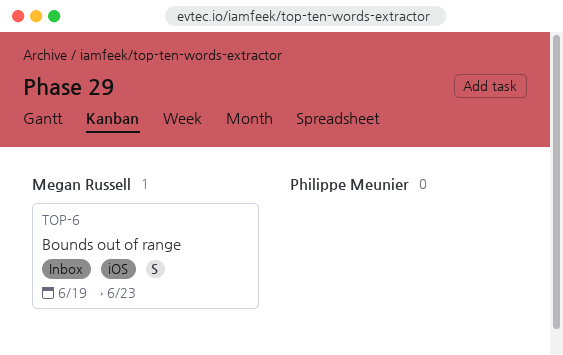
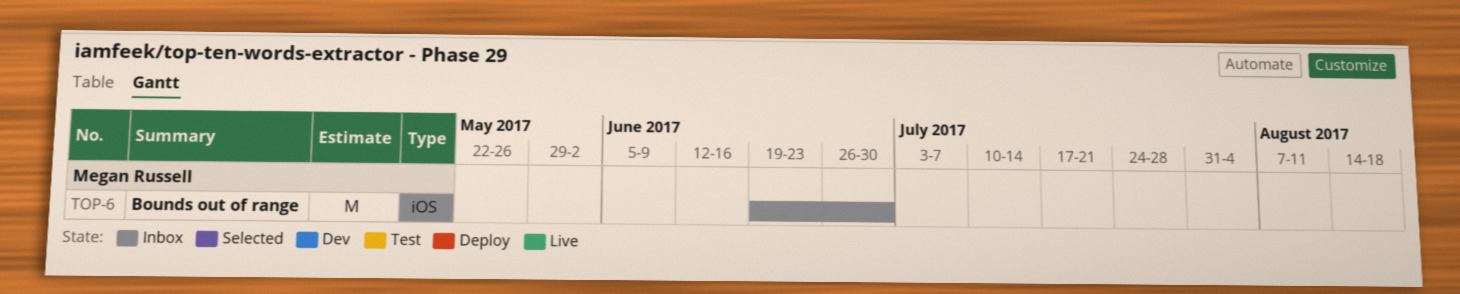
TOP-6, estimate: S -> M
TOP-6, due: Jun 23 -> Jun 30

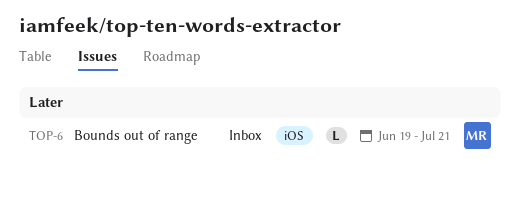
TOP-6, estimate: M -> L
TOP-6, due: Jun 30 -> Jul 21

